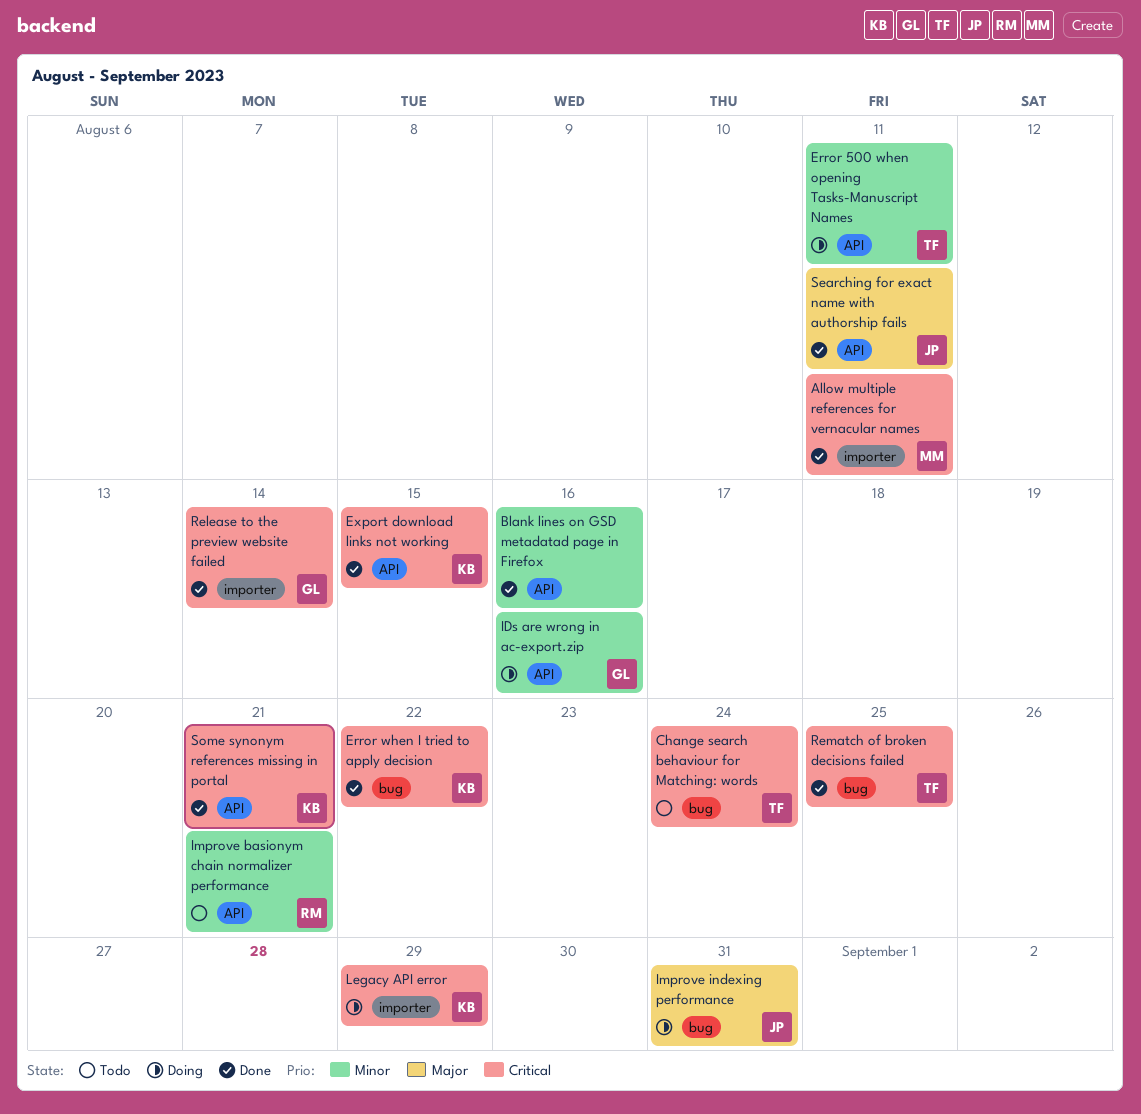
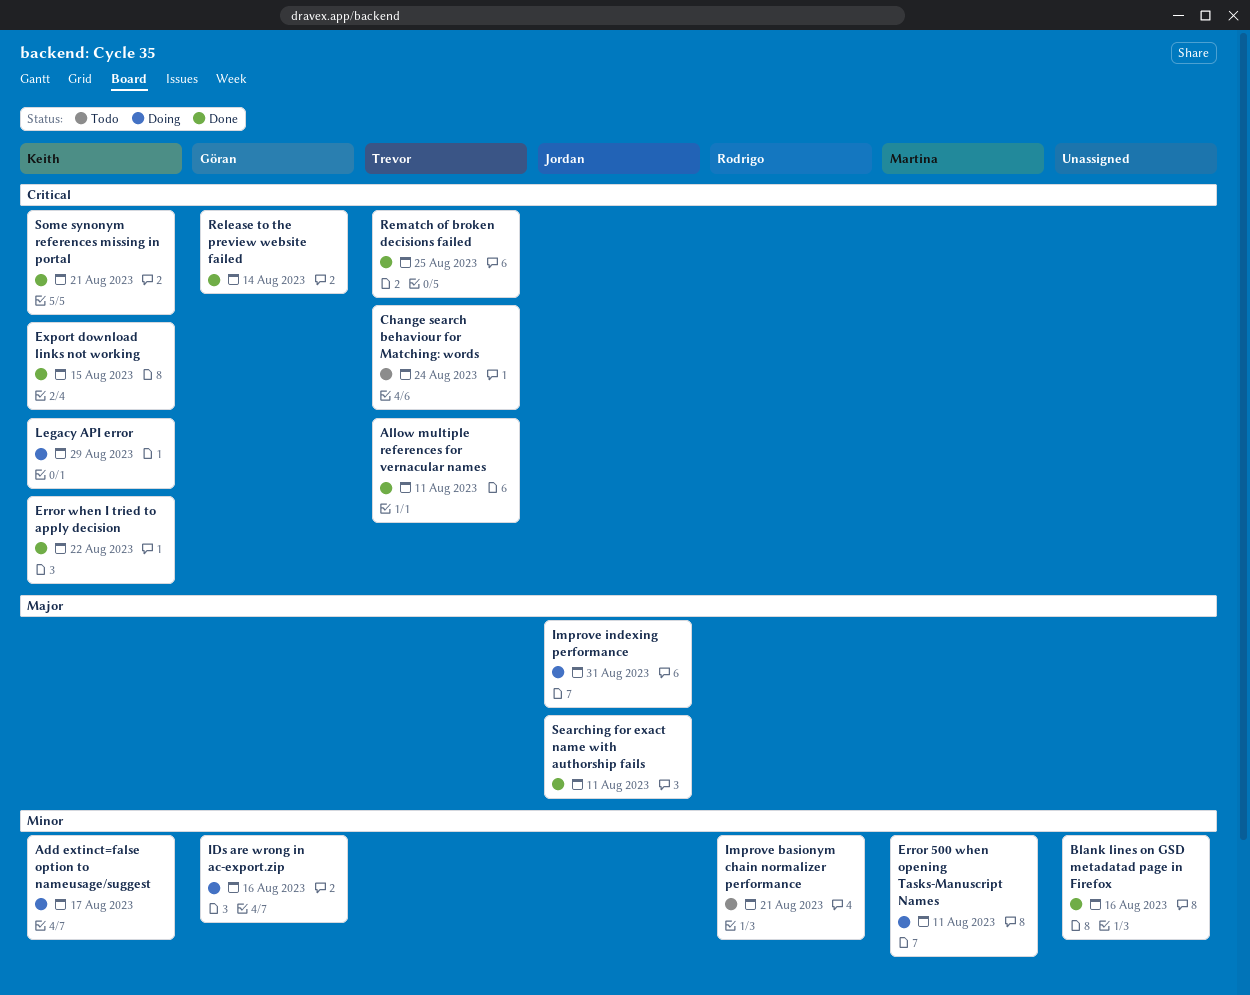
Add extinct=false option to nameusage/suggest: none -> present
Allow multiple references for vernacular names, owner: Martina -> Trevor
Error 500 when opening Tasks-Manuscript Names, owner: Trevor -> Martina

